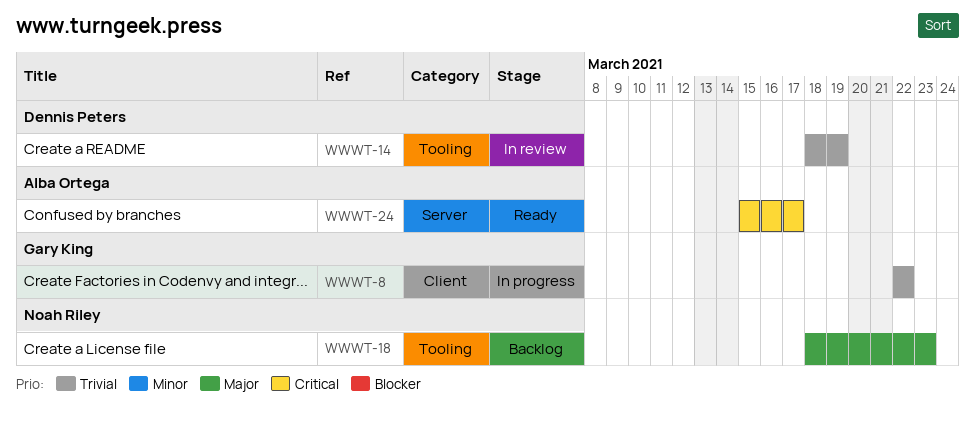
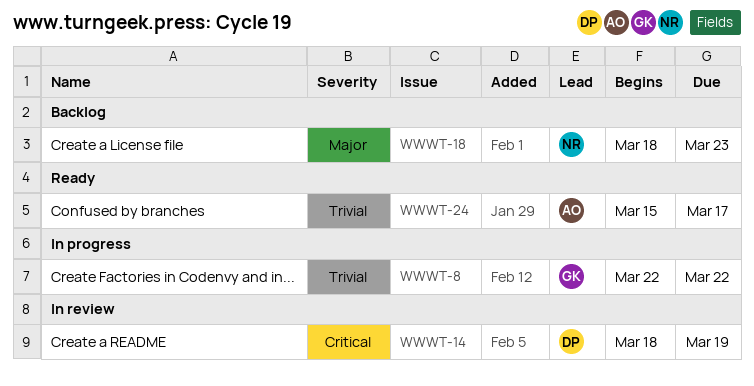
WWWT-14, priority: Trivial -> Critical
WWWT-24, priority: Critical -> Trivial

